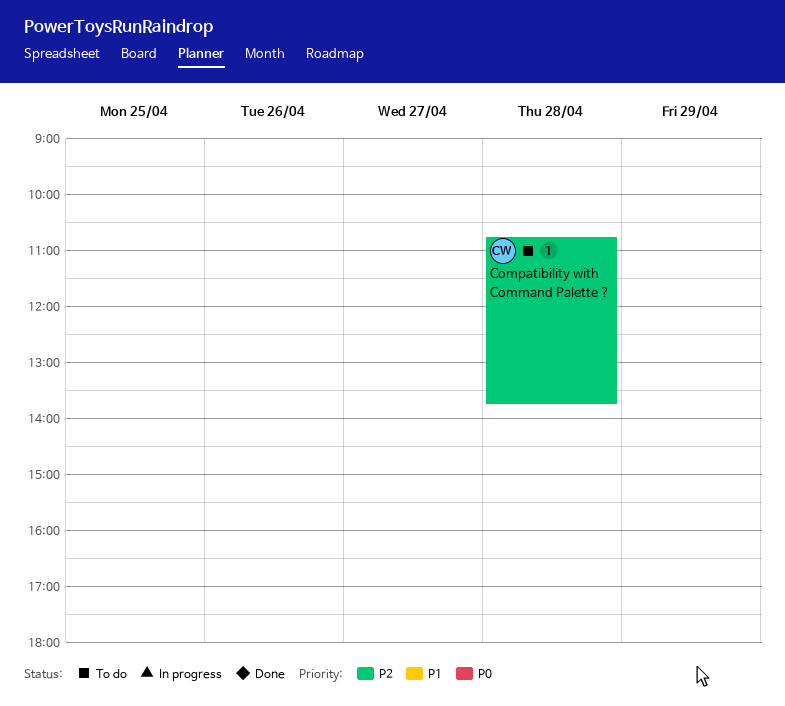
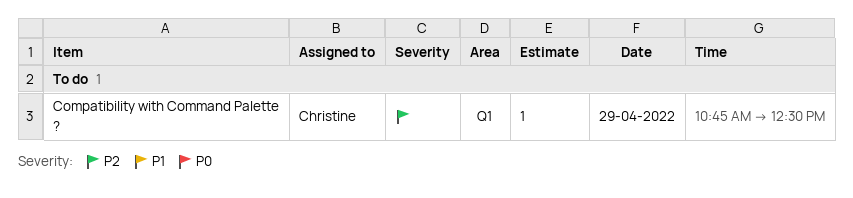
Compatibility with Command Palette ?, day: Apr 28 -> Apr 29
Compatibility with Command Palette ?, ends: 13:45 -> 12:30

